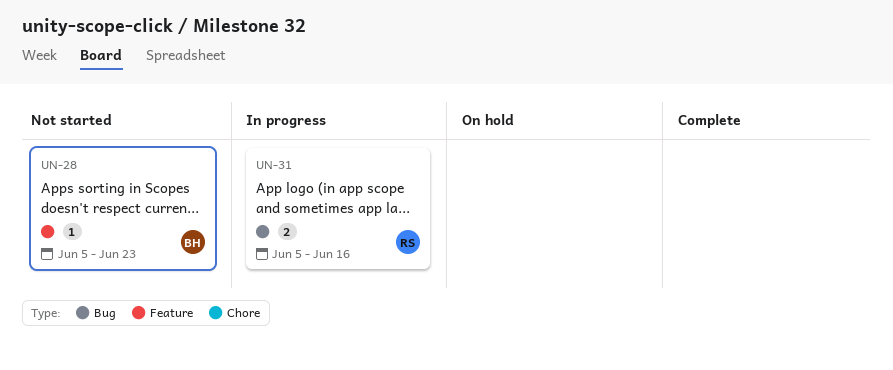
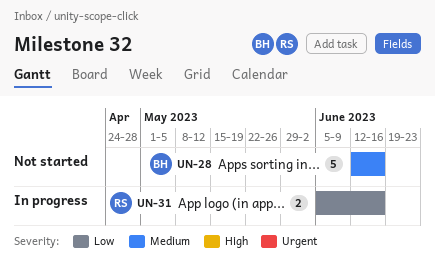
UN-28, estimate: 1 -> 5
UN-28, start: Jun 5 -> Jun 12
UN-28, due: Jun 23 -> Jun 16

